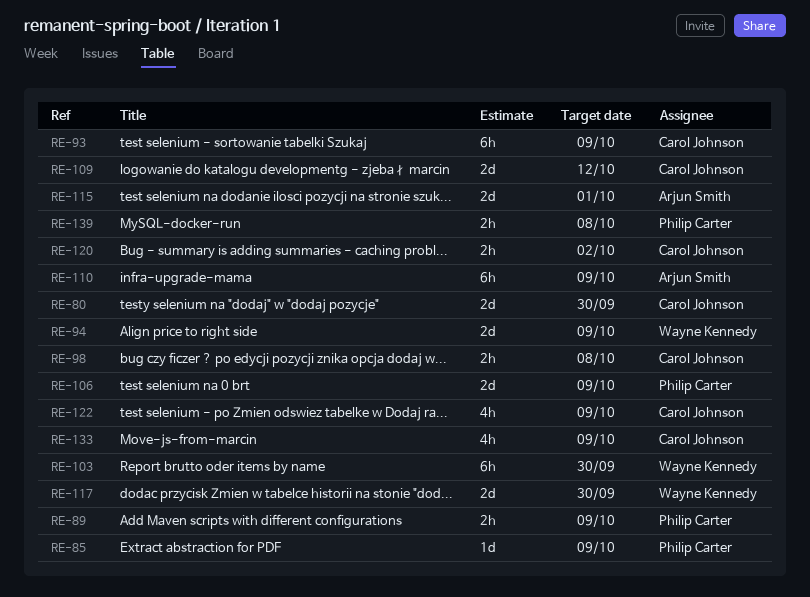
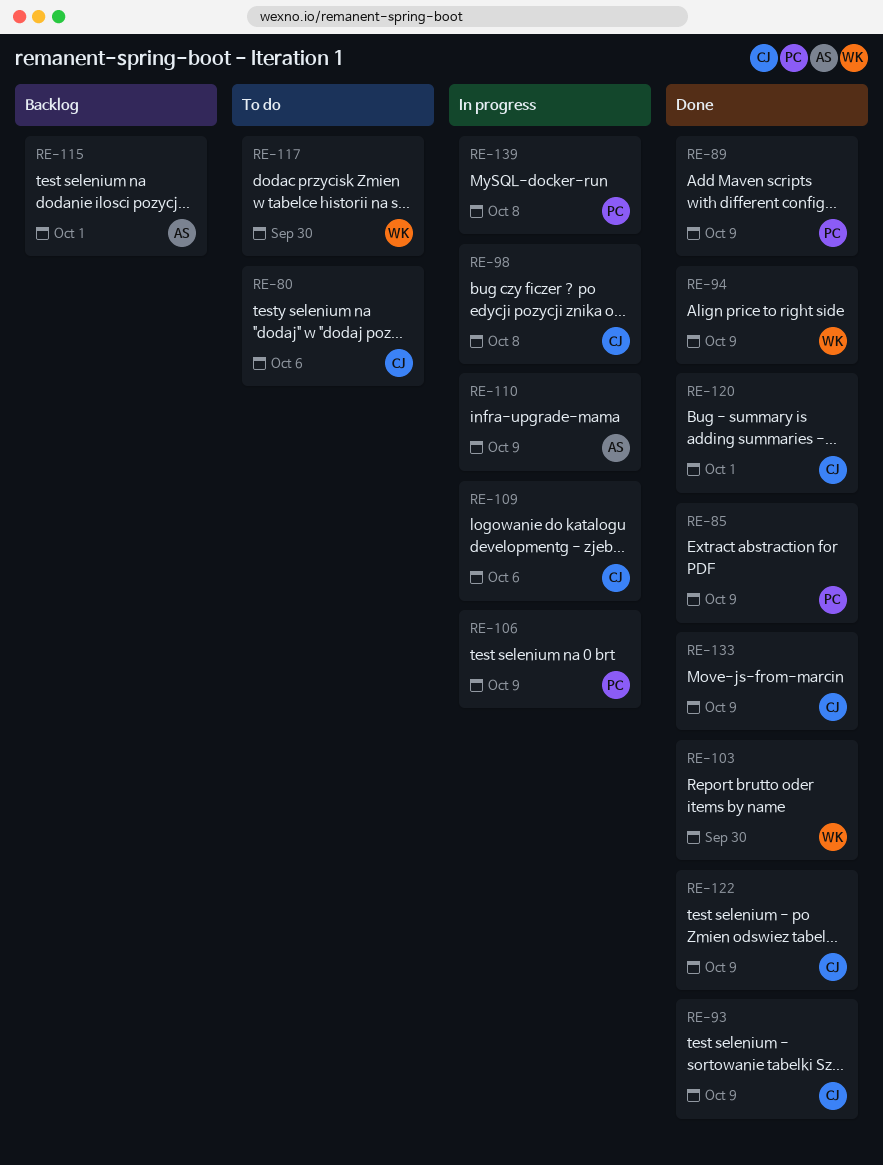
RE-80, due: Sep 30 -> Oct 6
RE-109, due: Oct 12 -> Oct 6
RE-120, due: Oct 2 -> Oct 1

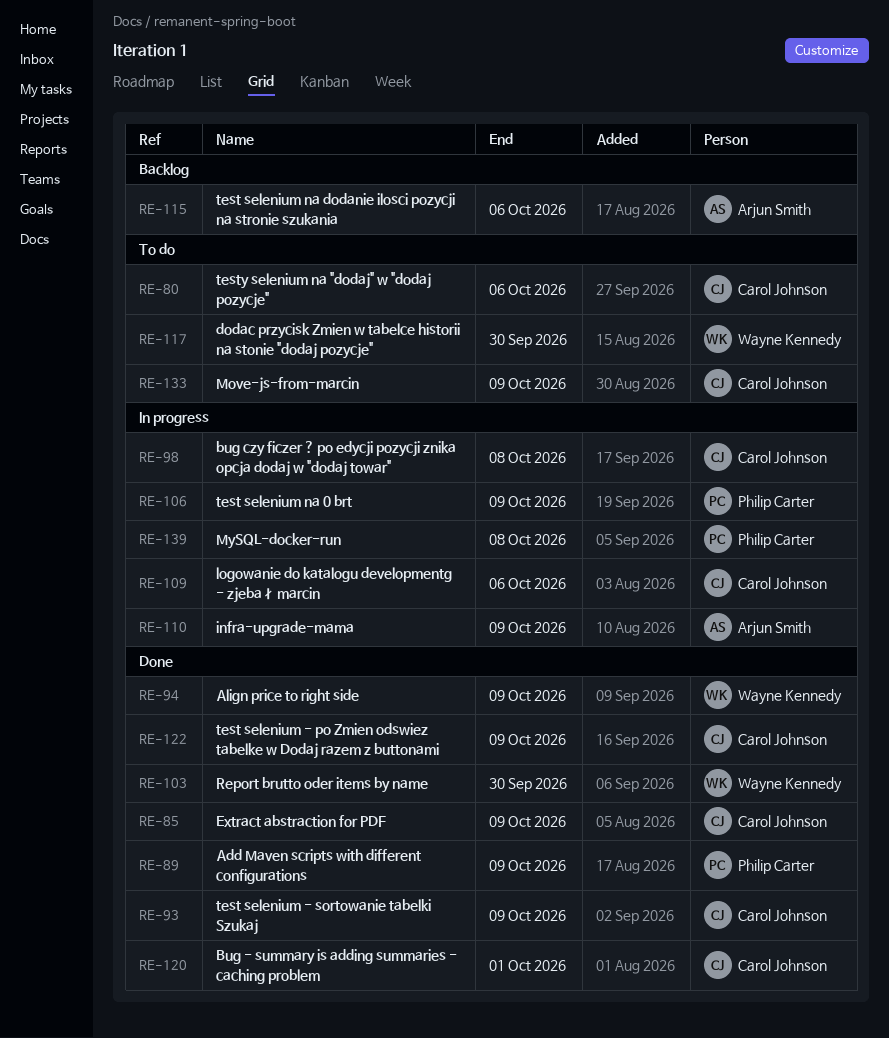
RE-85, owner: Philip Carter -> Carol Johnson
RE-115, due: Oct 1 -> Oct 6
RE-133, status: Done -> To do

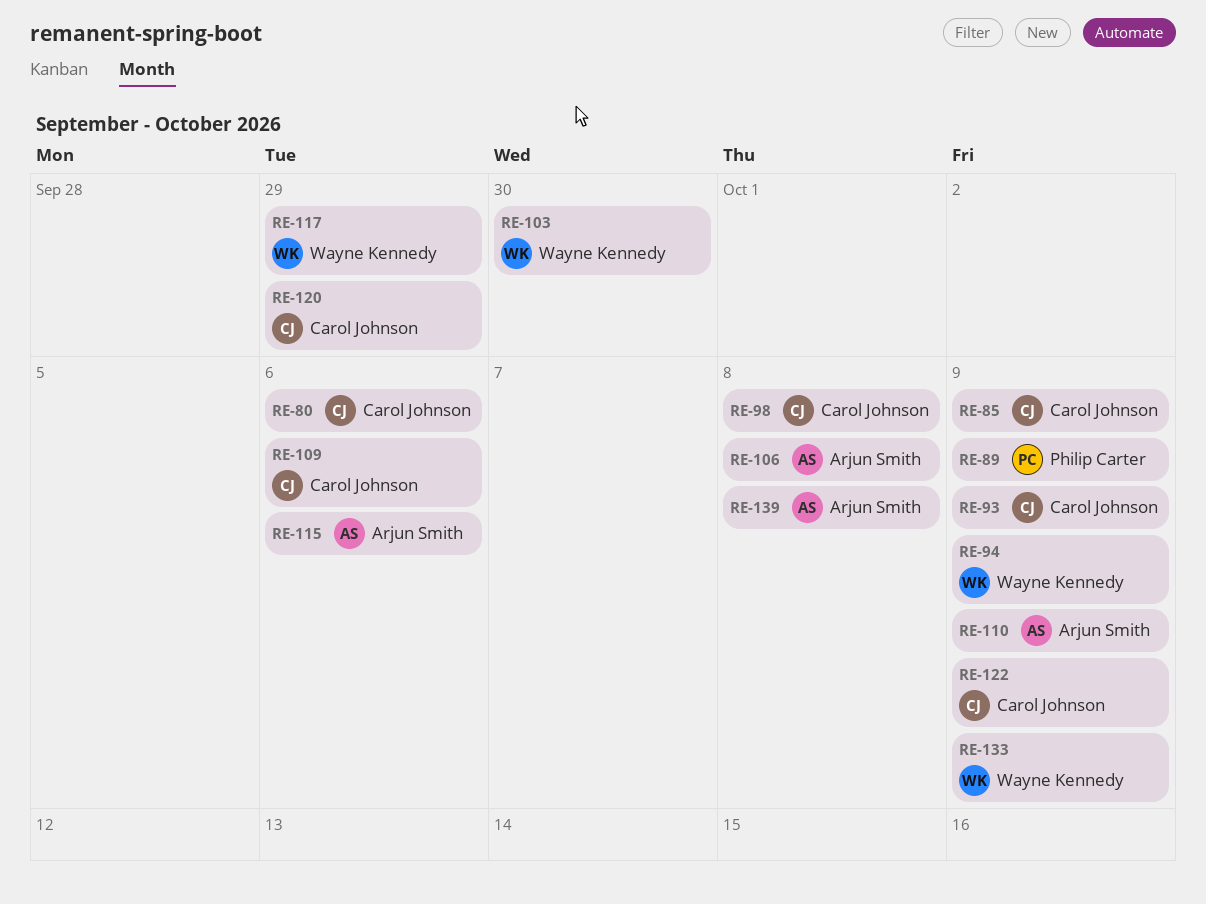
RE-106, owner: Philip Carter -> Arjun Smith
RE-106, due: Oct 9 -> Oct 8
RE-117, due: Sep 30 -> Sep 29
RE-120, due: Oct 1 -> Sep 29
RE-133, owner: Carol Johnson -> Wayne Kennedy
RE-139, owner: Philip Carter -> Arjun Smith

